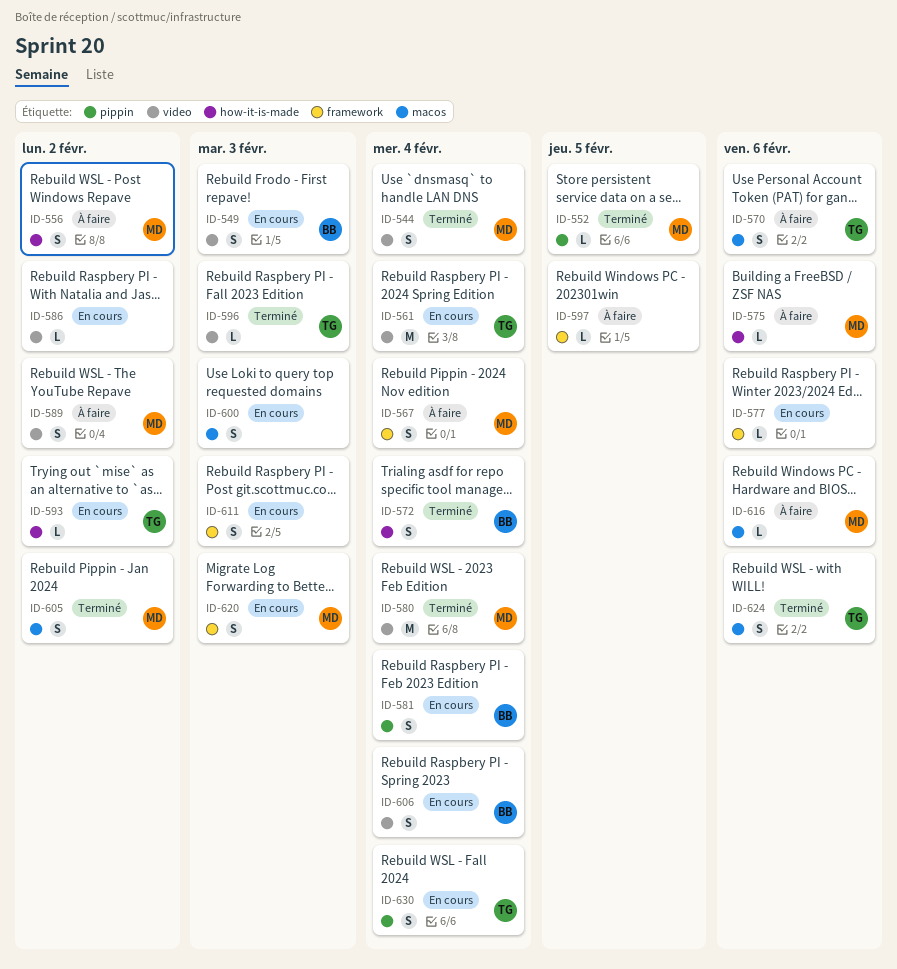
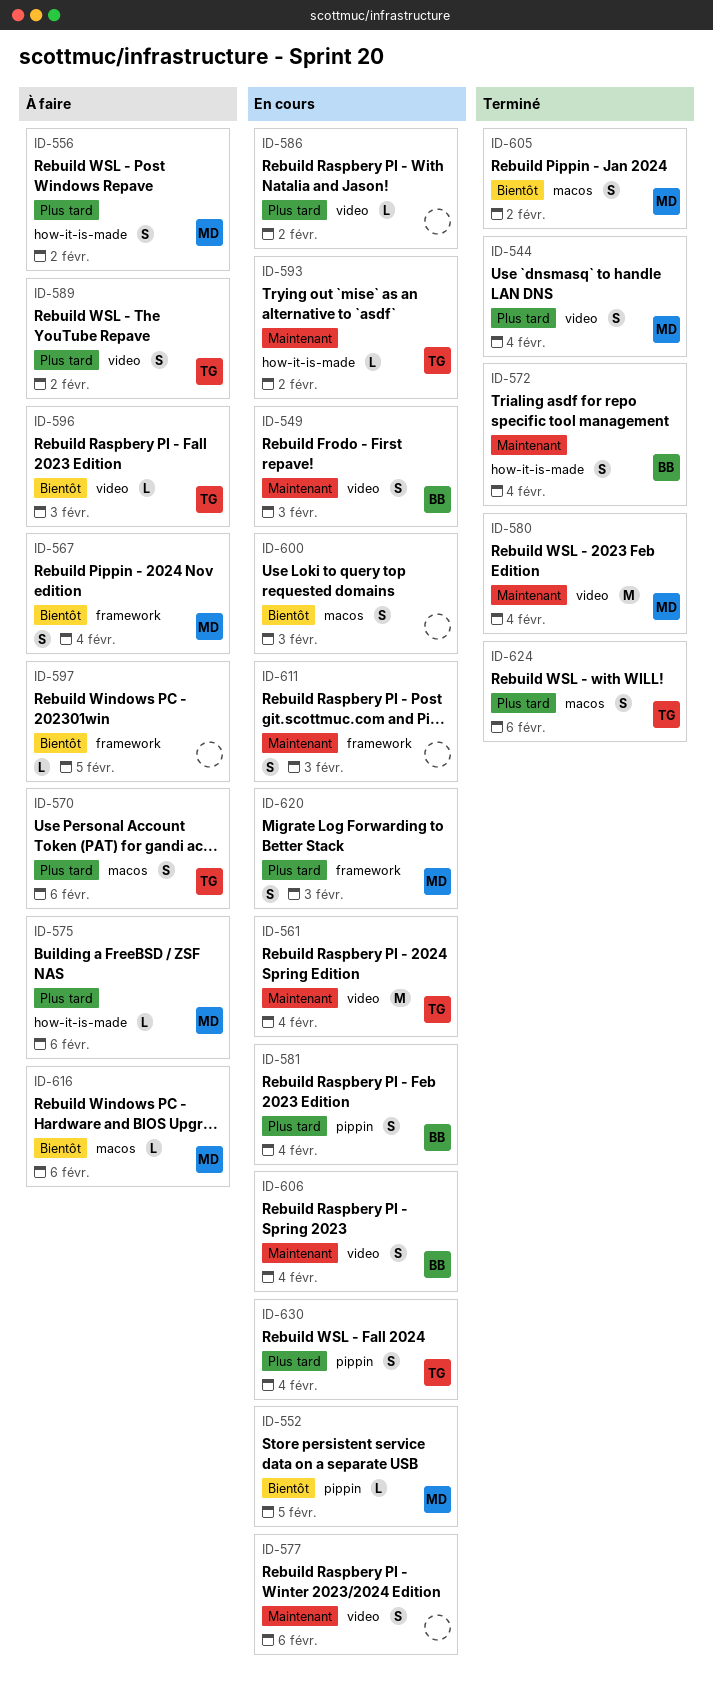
ID-552, status: Terminé -> En cours
ID-577, label: framework -> video
ID-577, estimate: L -> S
ID-589, owner: MD -> TG
ID-596, status: Terminé -> À faire

